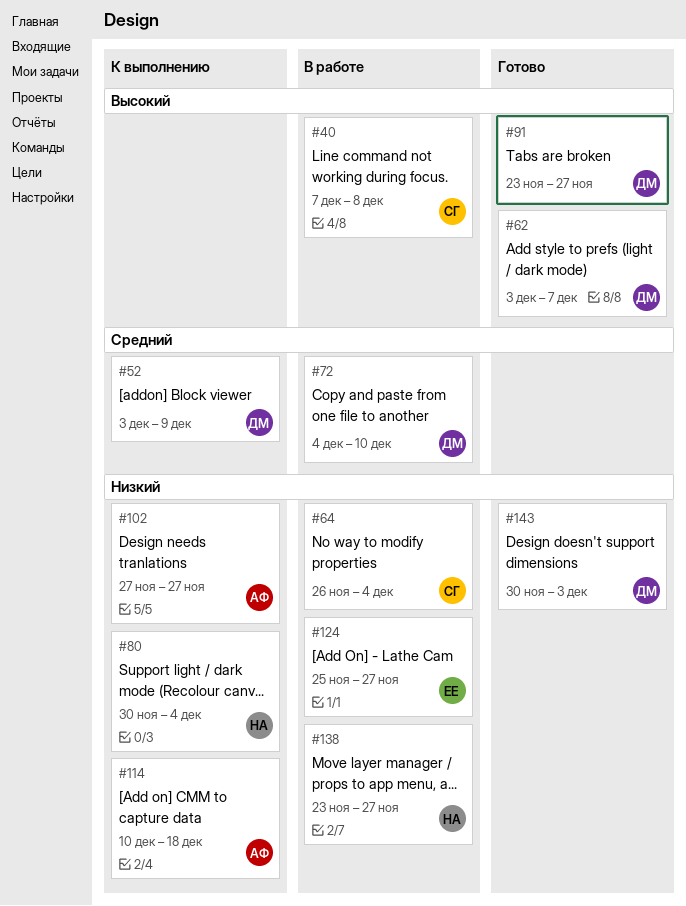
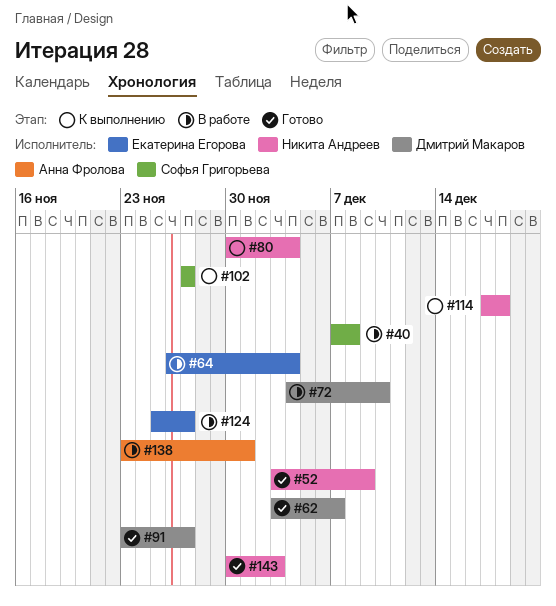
#52, status: К выполнению -> Готово
#52, owner: Дмитрий Макаров -> Никита Андреев
#64, owner: Софья Григорьева -> Екатерина Егорова
#102, owner: Анна Фролова -> Софья Григорьева
#114, owner: Анна Фролова -> Никита Андреев
#114, start: Dec 10 -> Dec 17
#138, owner: Никита Андреев -> Анна Фролова
#138, due: Nov 27 -> Dec 1
#143, owner: Дмитрий Макаров -> Никита Андреев

